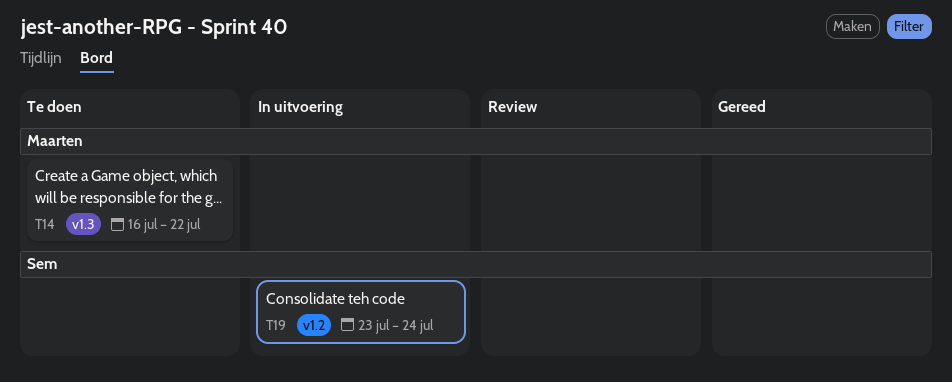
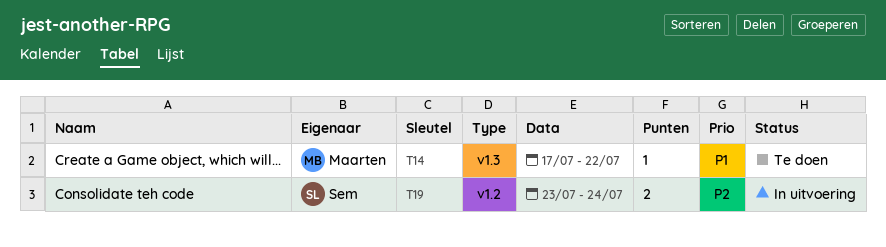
T14, start: Jul 16 -> Jul 17

